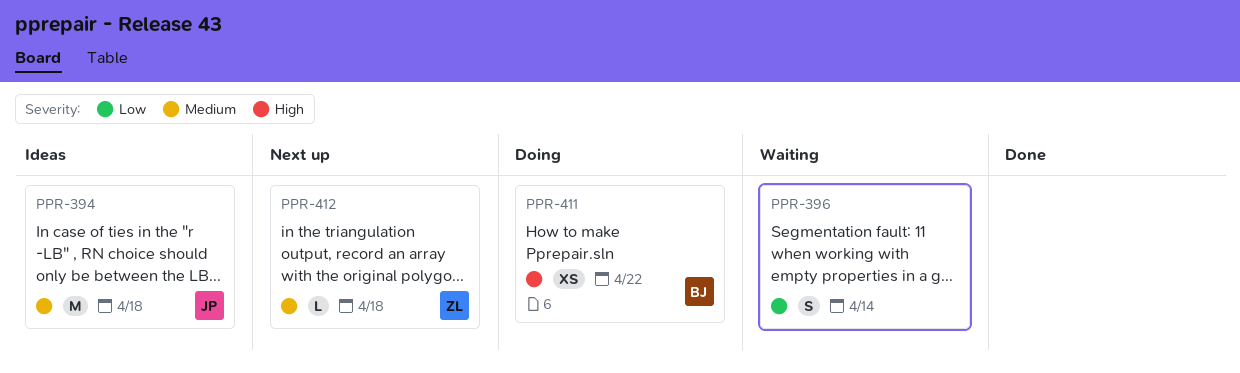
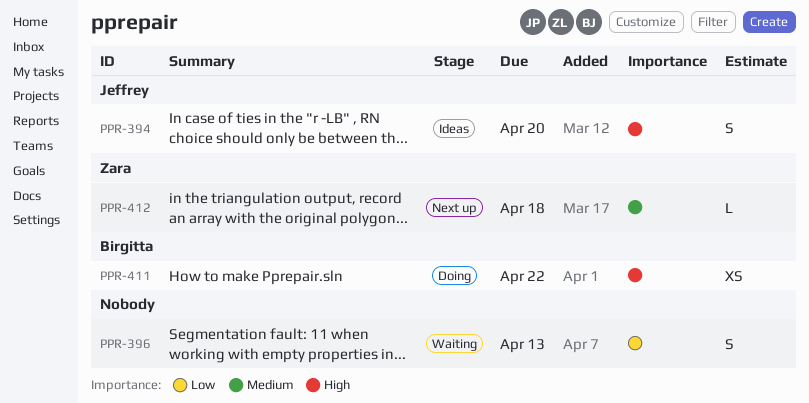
PPR-394, priority: Medium -> High
PPR-394, estimate: M -> S
PPR-394, due: Apr 18 -> Apr 20
PPR-396, due: Apr 14 -> Apr 13

